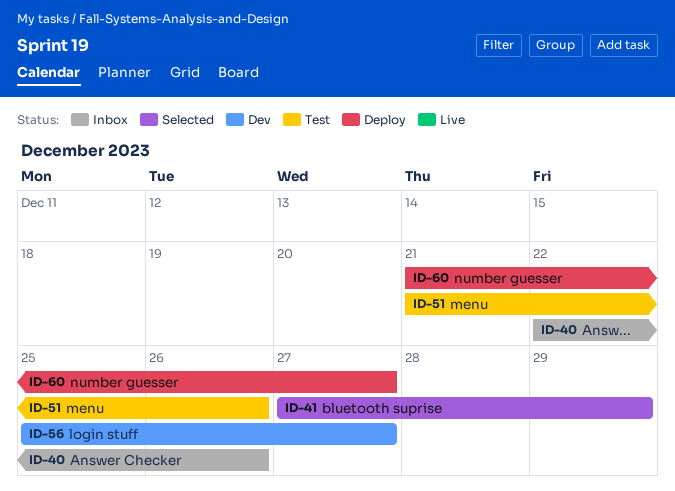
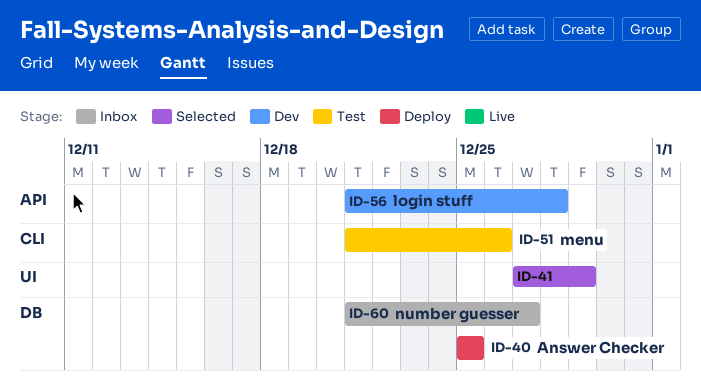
ID-40, status: Inbox -> Deploy
ID-40, start: Dec 22 -> Dec 25
ID-40, due: Dec 26 -> Dec 25
ID-56, start: Dec 25 -> Dec 21
ID-56, due: Dec 27 -> Dec 28
ID-60, status: Deploy -> Inbox

